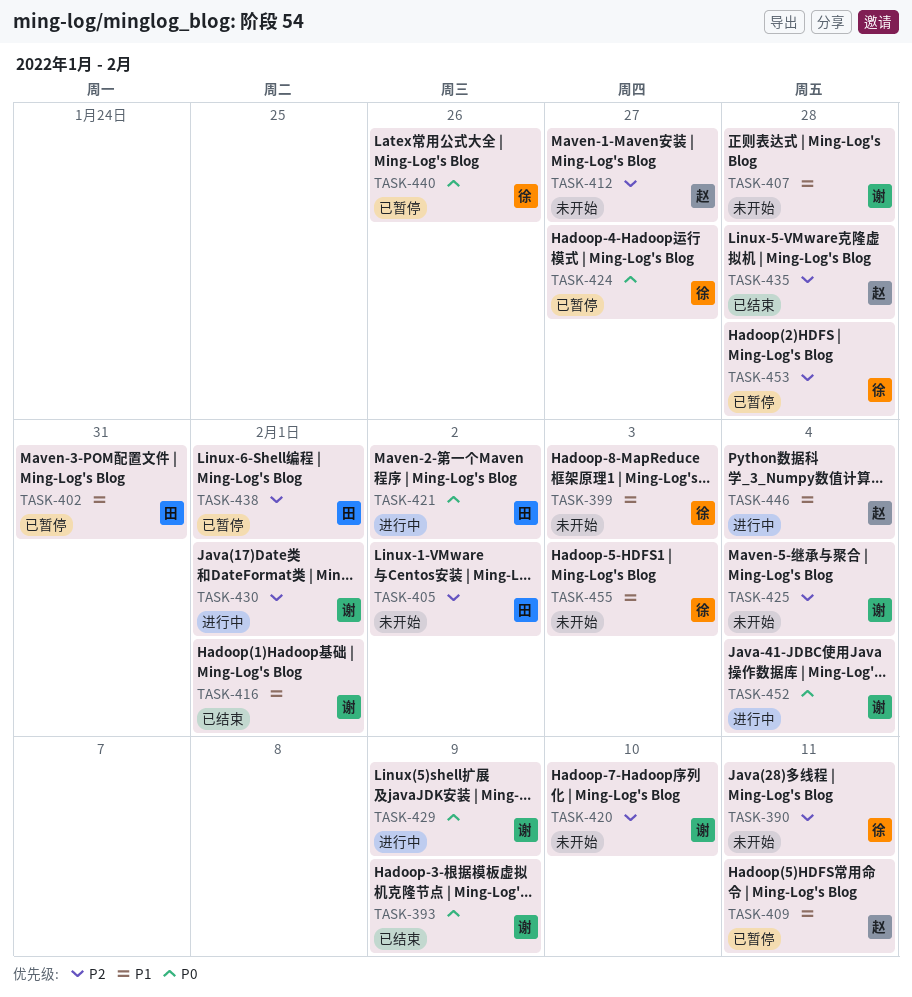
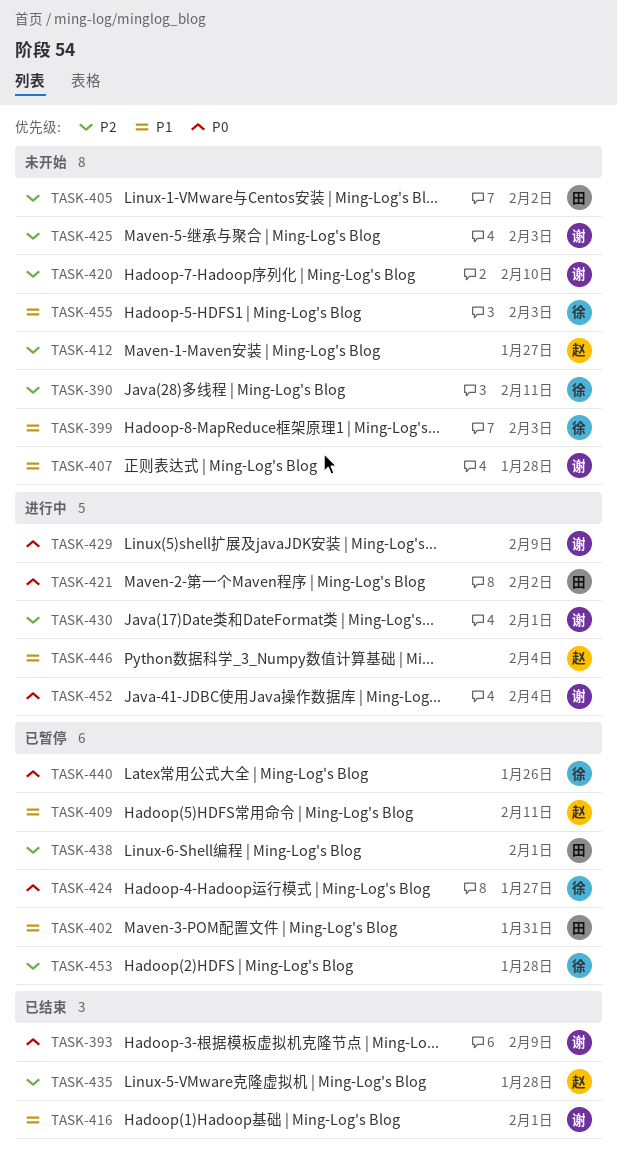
TASK-425, due: Feb 4 -> Feb 3

